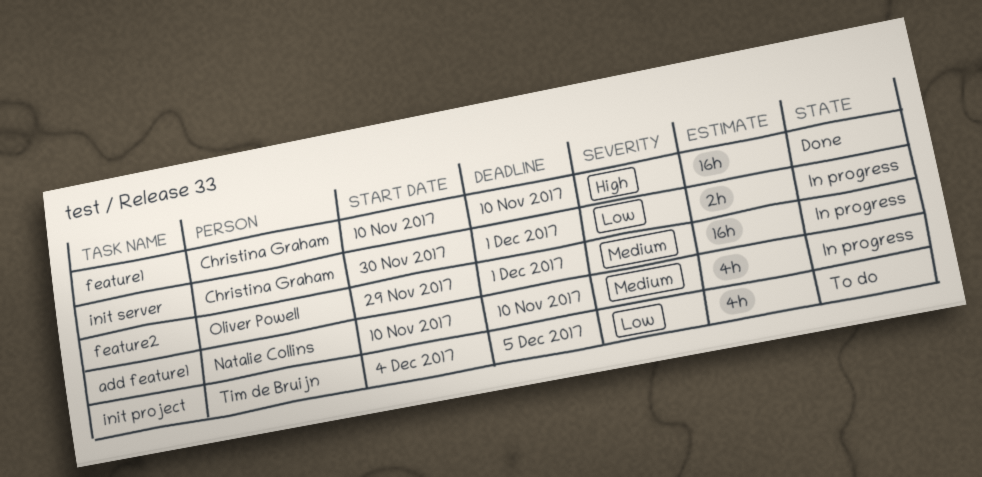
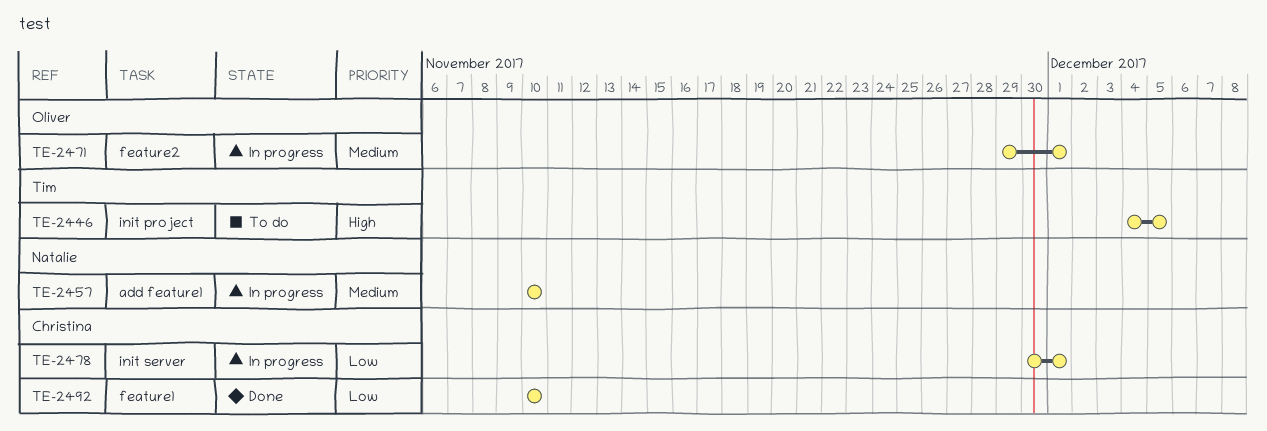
feature1, priority: High -> Low
init project, priority: Low -> High

